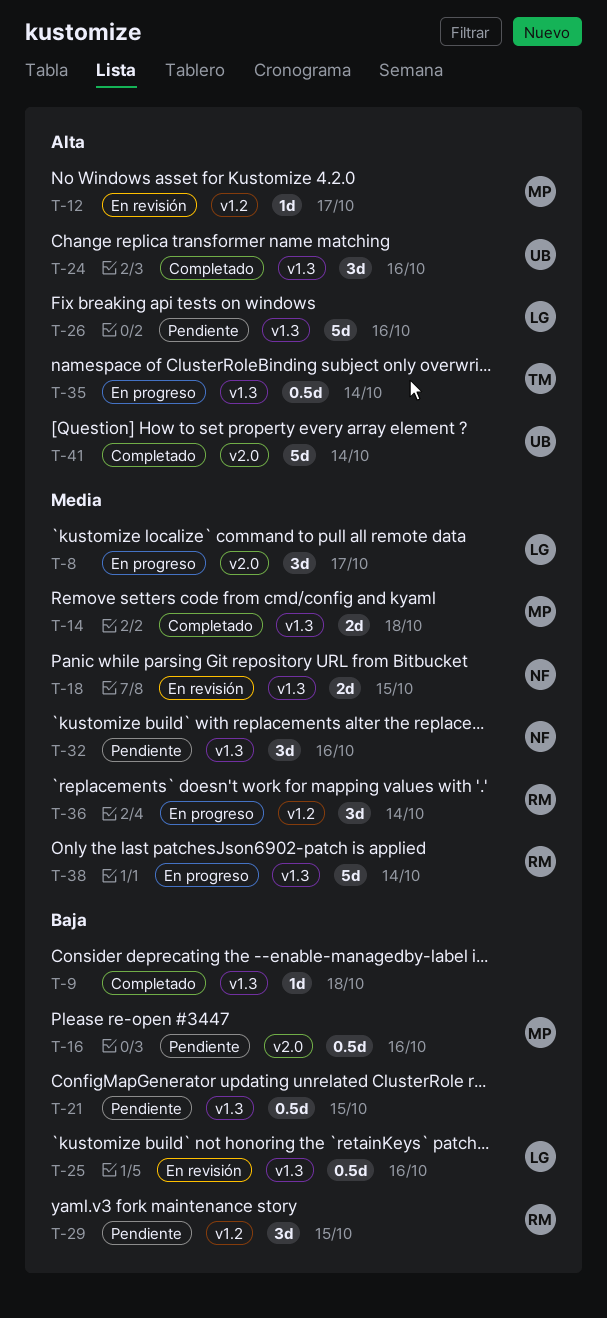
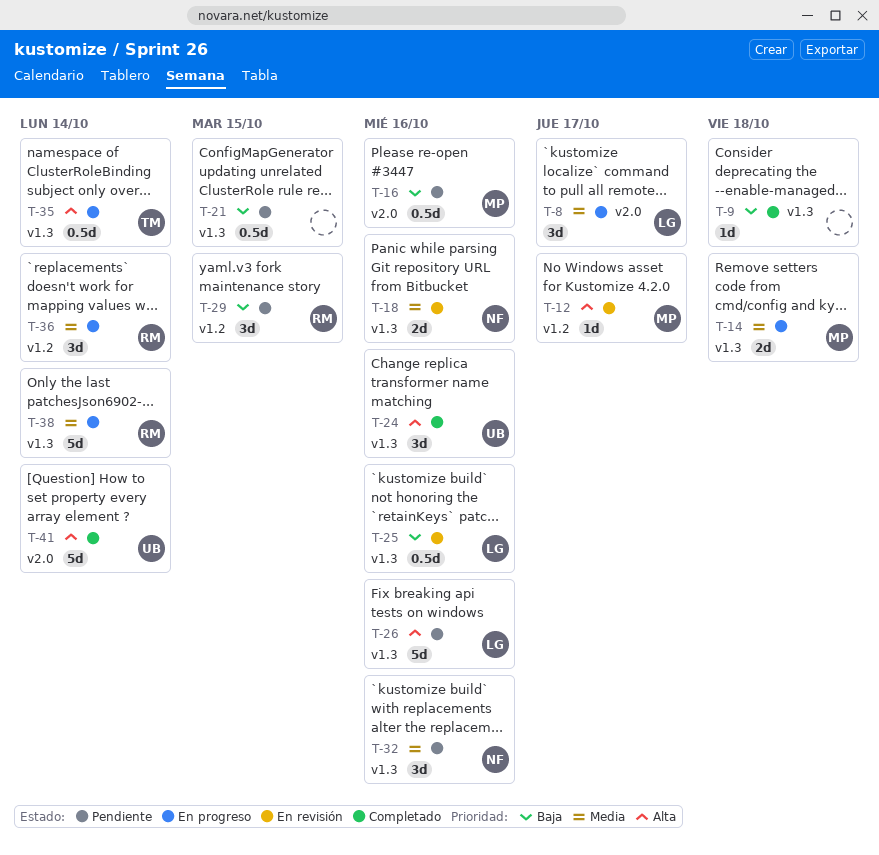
T-14, status: Completado -> En progreso
T-18, due: Oct 15 -> Oct 16

